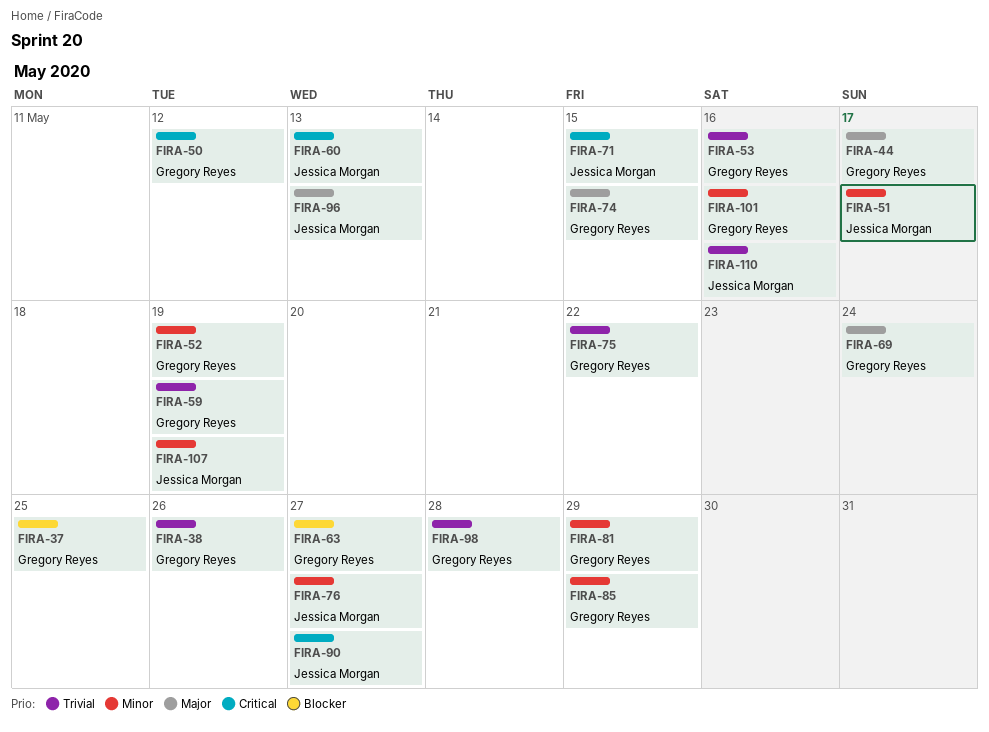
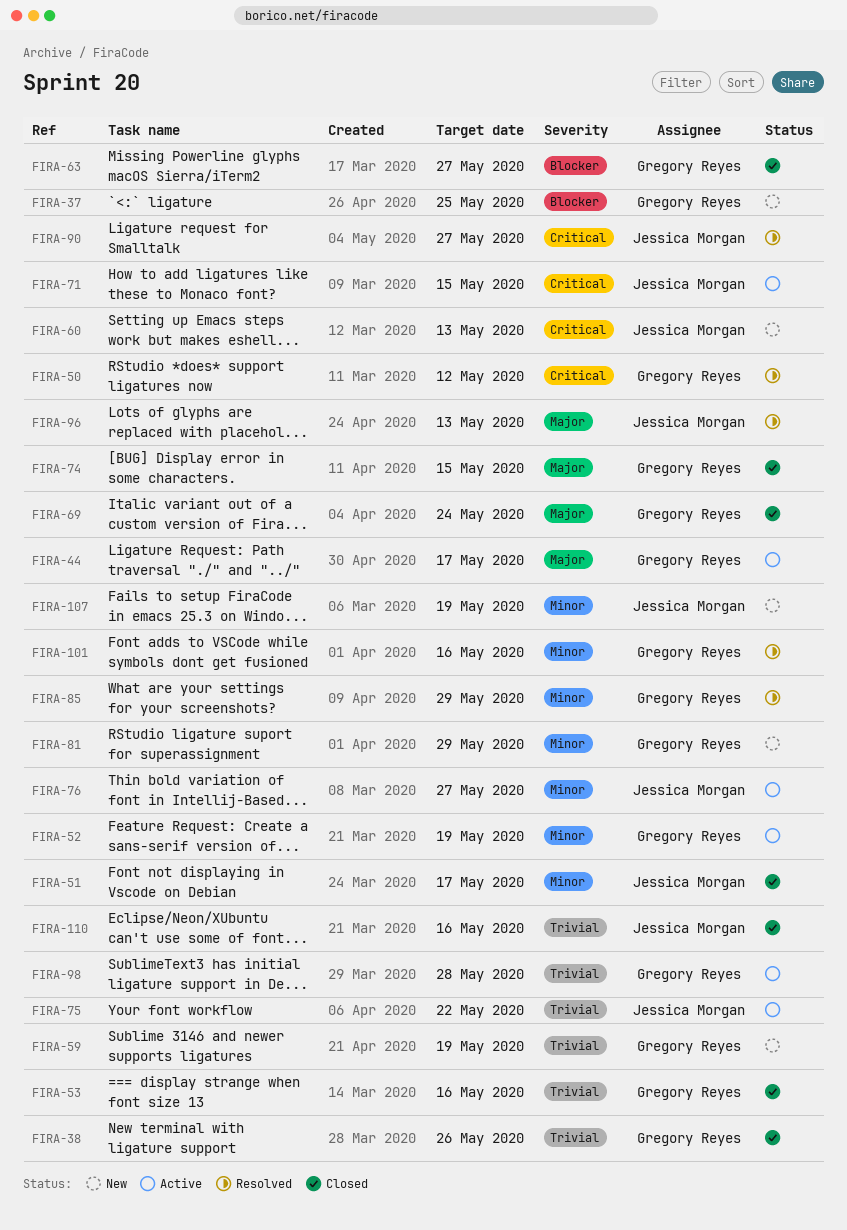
FIRA-75, owner: Gregory Reyes -> Jessica Morgan

